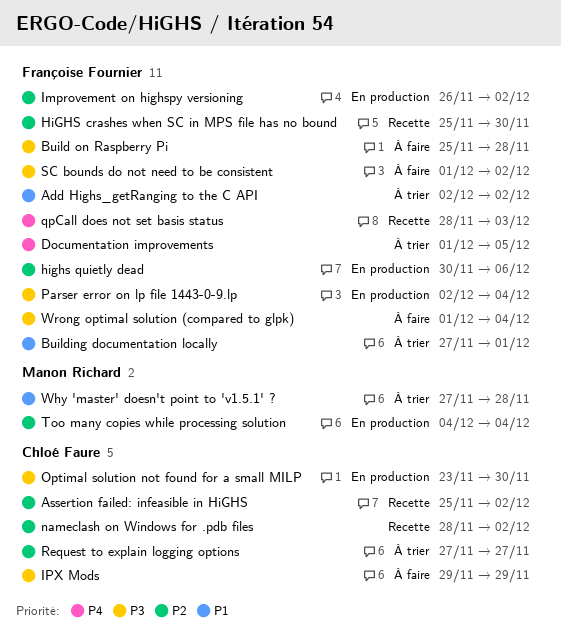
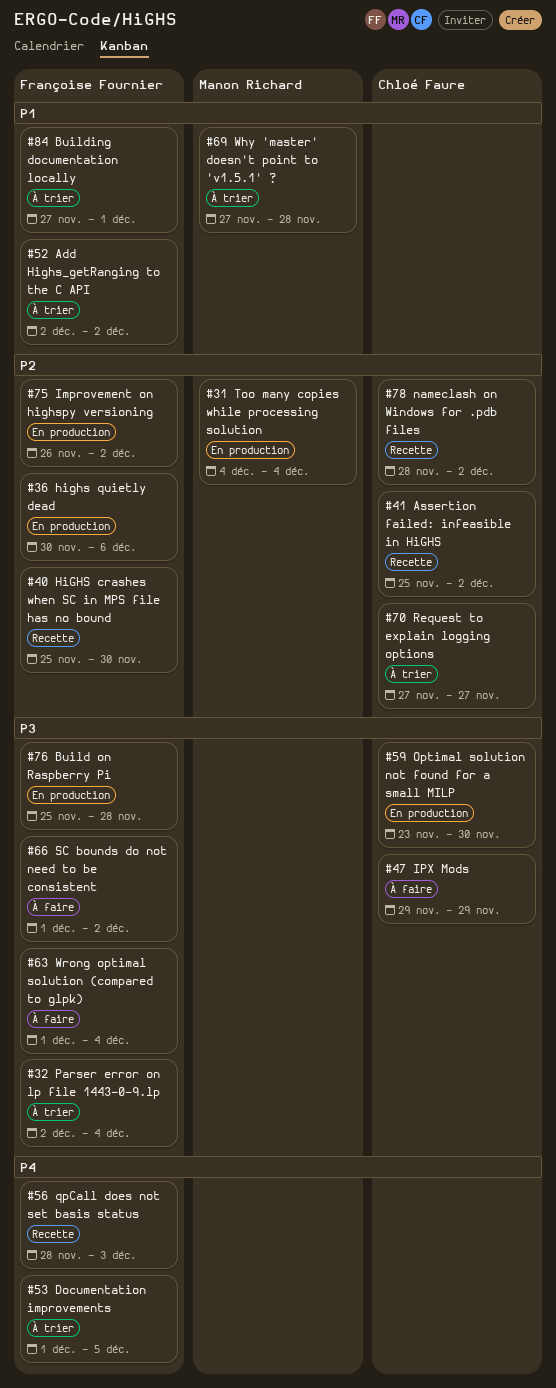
Build on Raspberry Pi, status: À faire -> En production
Parser error on lp file 1443-0-9.lp, status: En production -> À trier

